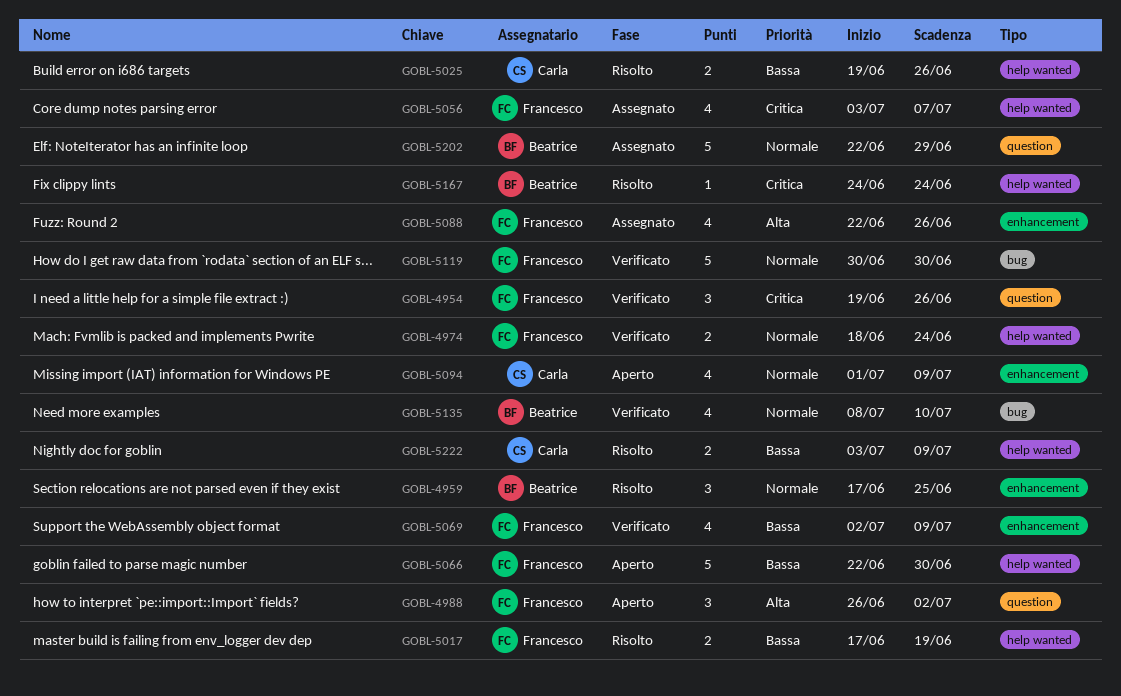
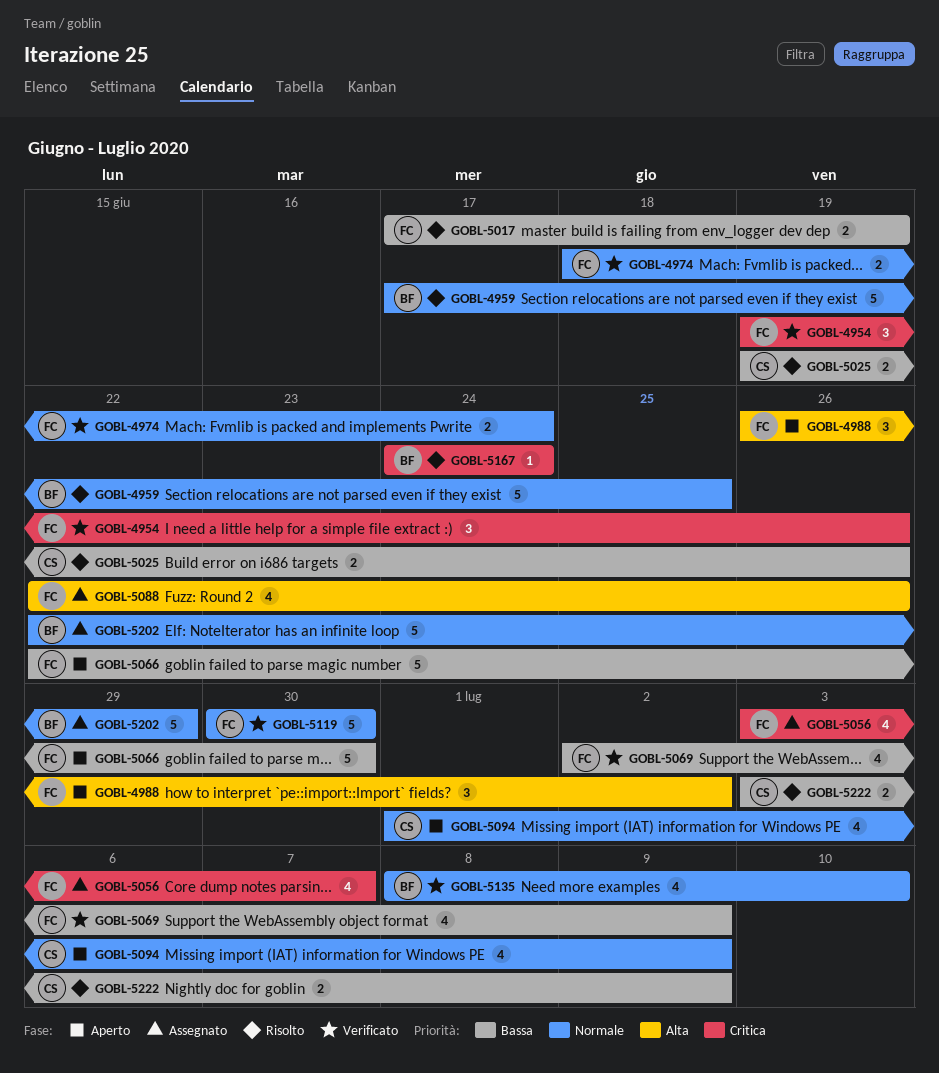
GOBL-4959, estimate: 3 -> 5

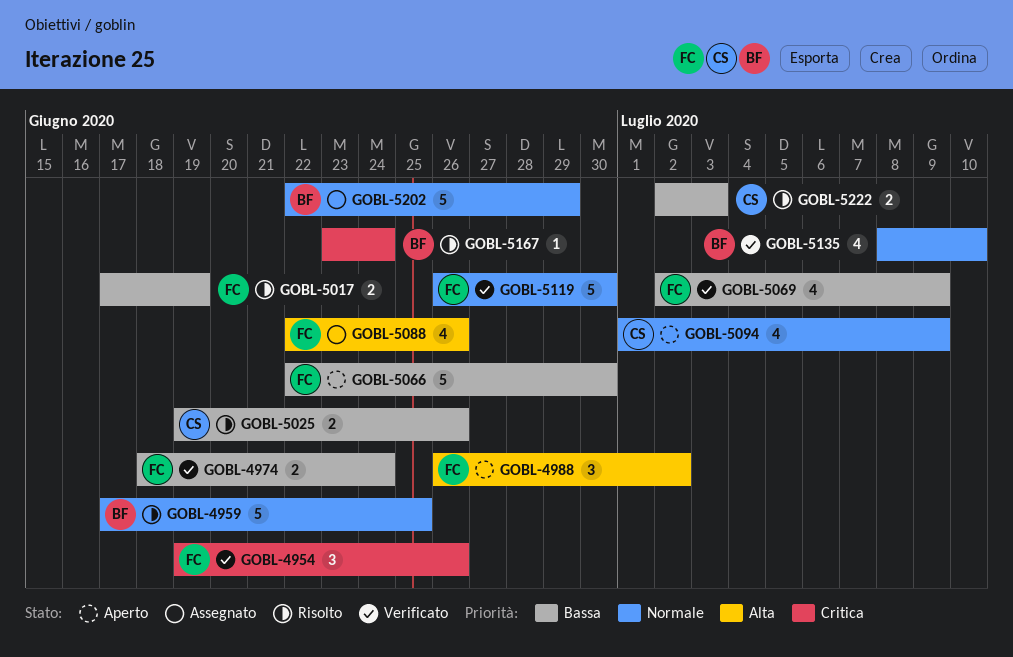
GOBL-4974, priority: Normale -> Bassa
GOBL-5056: present -> none
GOBL-5119, start: Jun 30 -> Jun 26
GOBL-5167, start: Jun 24 -> Jun 23
GOBL-5222, start: Jul 3 -> Jul 2
GOBL-5222, due: Jul 9 -> Jul 3

